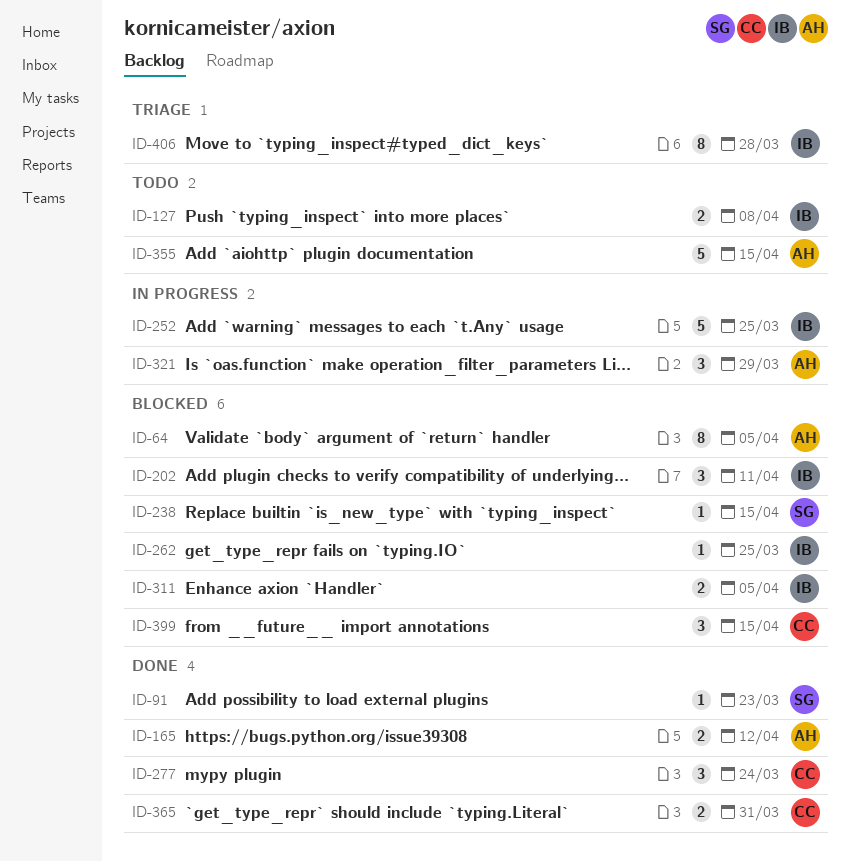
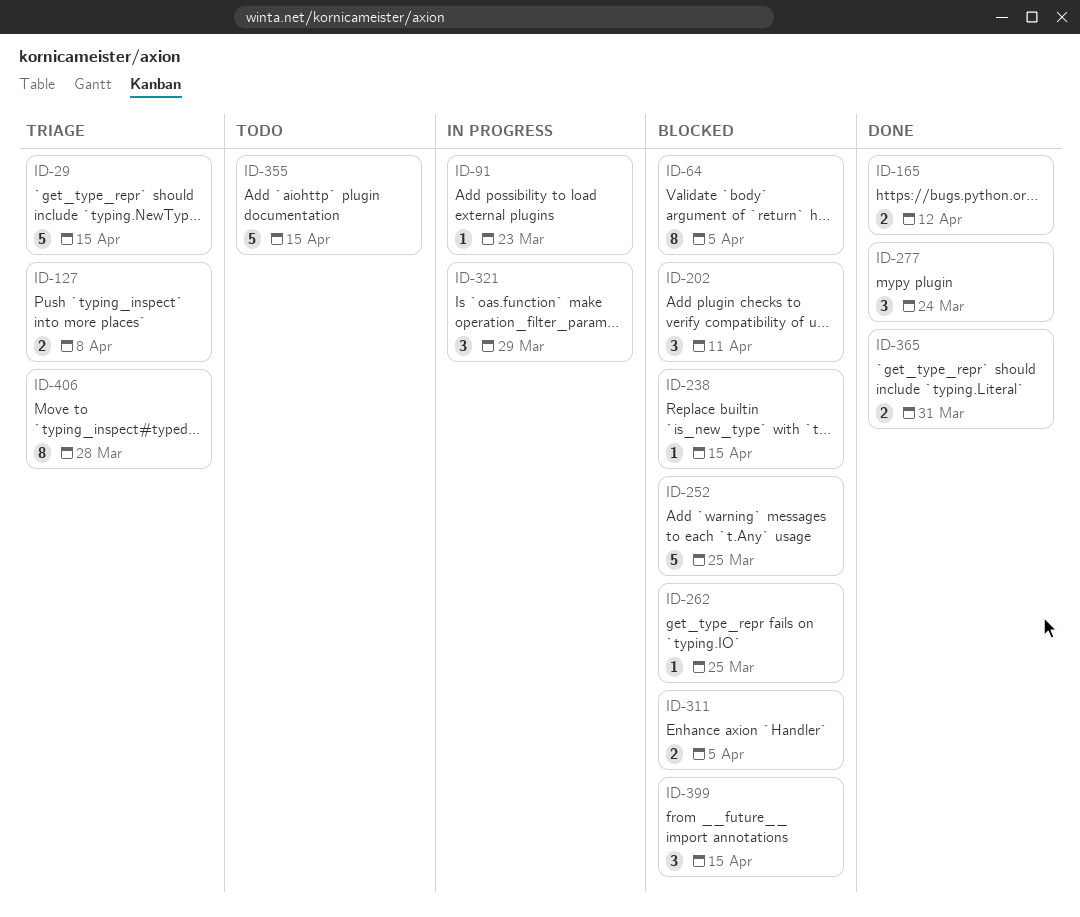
ID-29: none -> present
ID-91, status: Done -> In progress
ID-127, status: Todo -> Triage
ID-252, status: In progress -> Blocked

